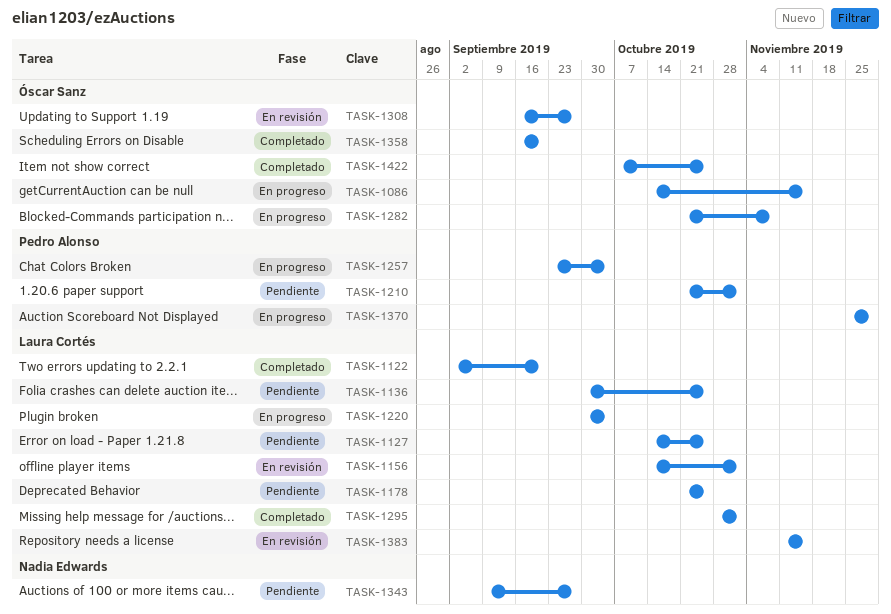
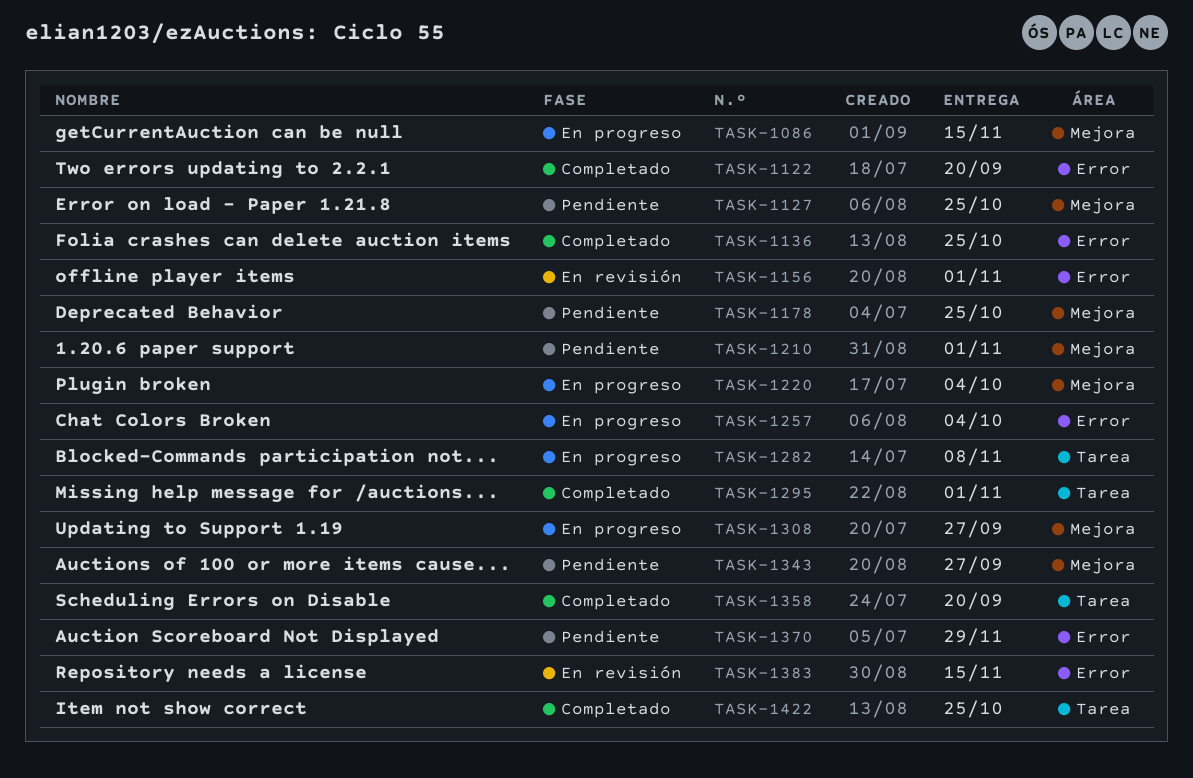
TASK-1136, status: Pendiente -> Completado
TASK-1308, status: En revisión -> En progreso
TASK-1370, status: En progreso -> Pendiente

